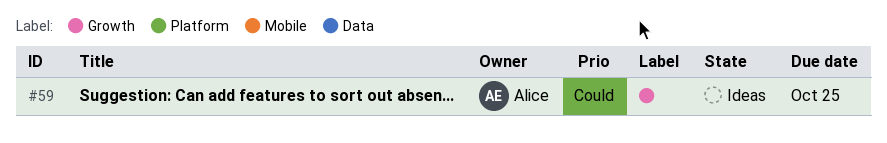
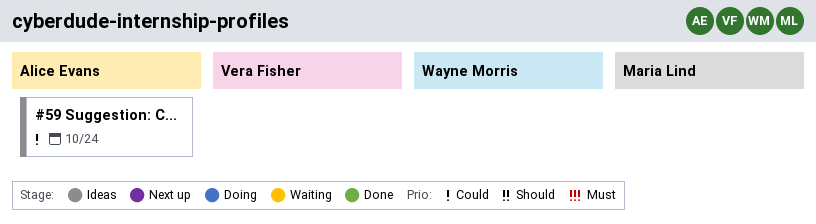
#59, due: Oct 25 -> Oct 24

